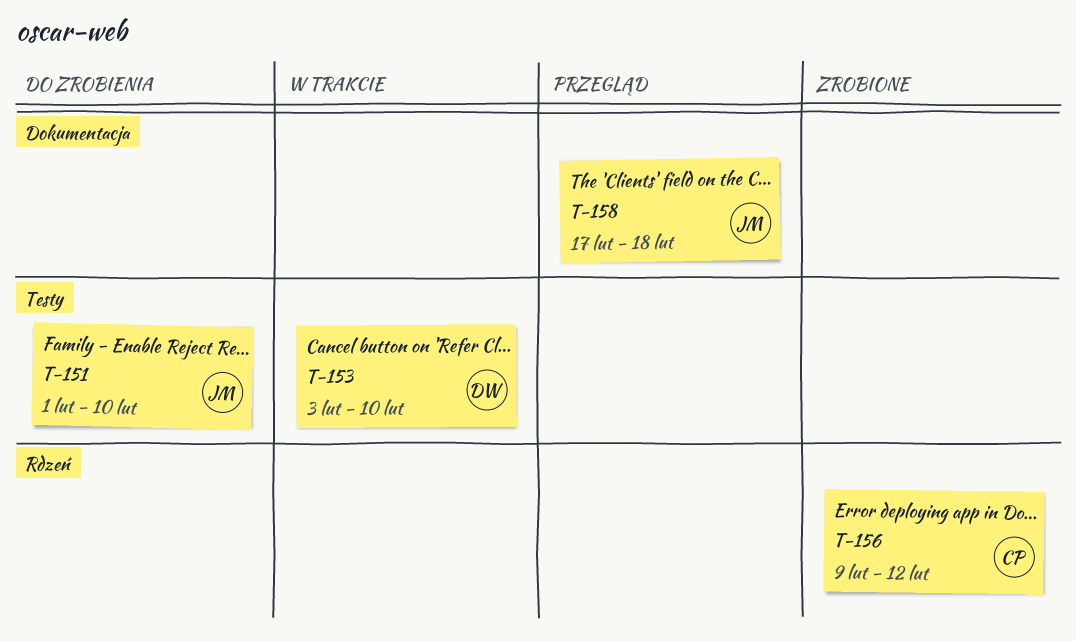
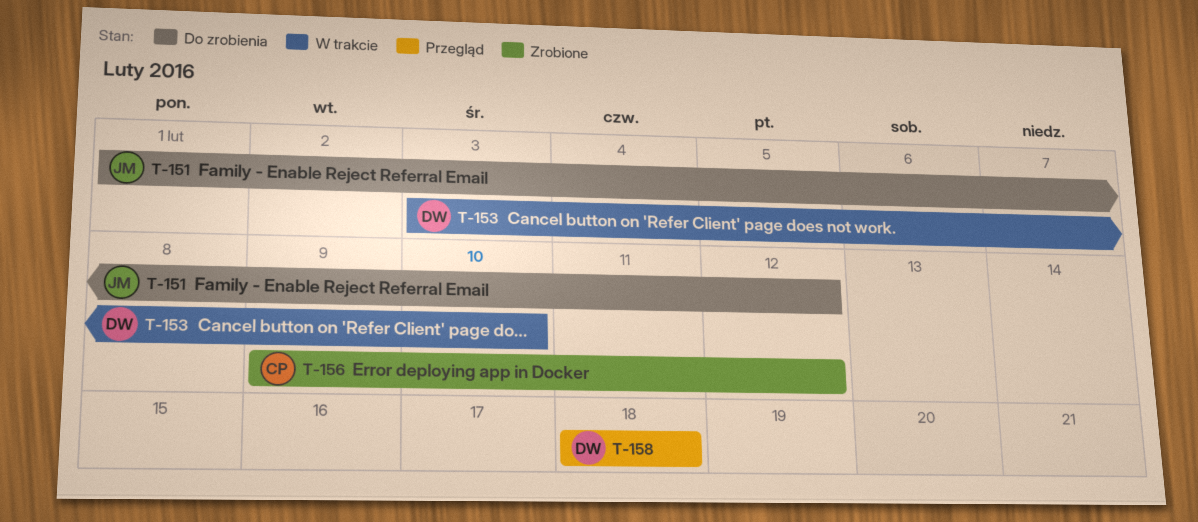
T-151, due: Feb 10 -> Feb 12
T-158, owner: JM -> DW
T-158, start: Feb 17 -> Feb 18

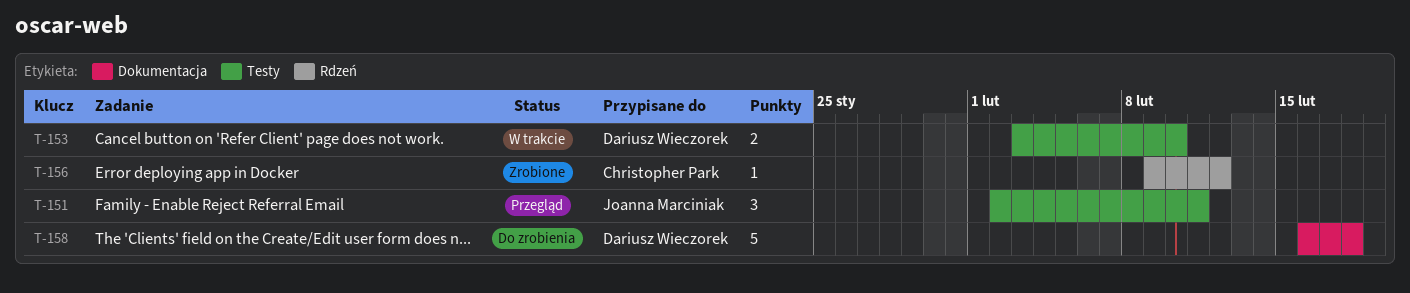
T-151, status: Do zrobienia -> Przegląd
T-151, start: Feb 1 -> Feb 2
T-151, due: Feb 12 -> Feb 11
T-158, status: Przegląd -> Do zrobienia
T-158, start: Feb 18 -> Feb 16

